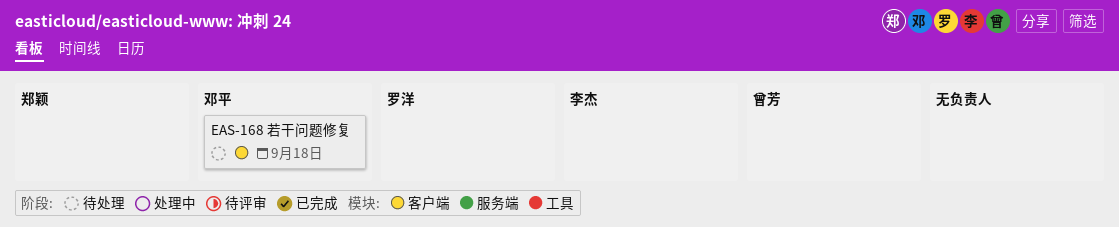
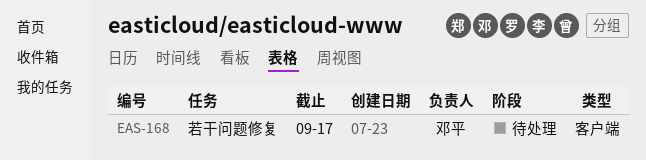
EAS-168, due: Sep 18 -> Sep 17

